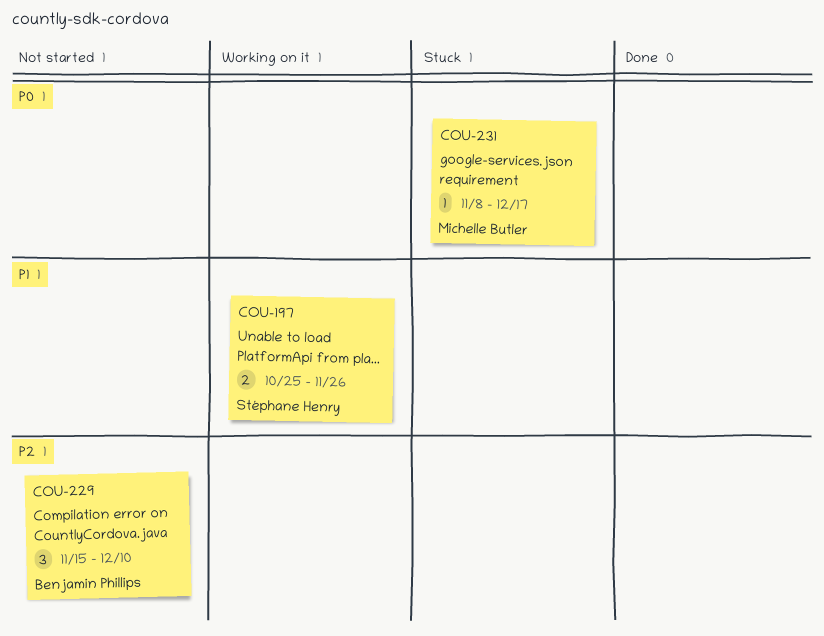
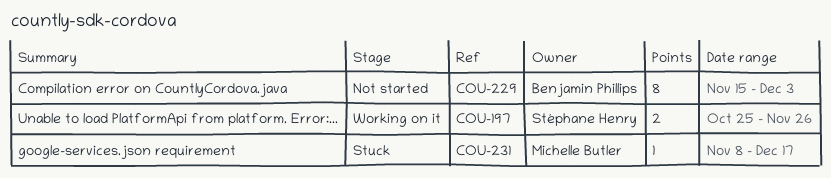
COU-229, estimate: 3 -> 8
COU-229, due: Dec 10 -> Dec 3

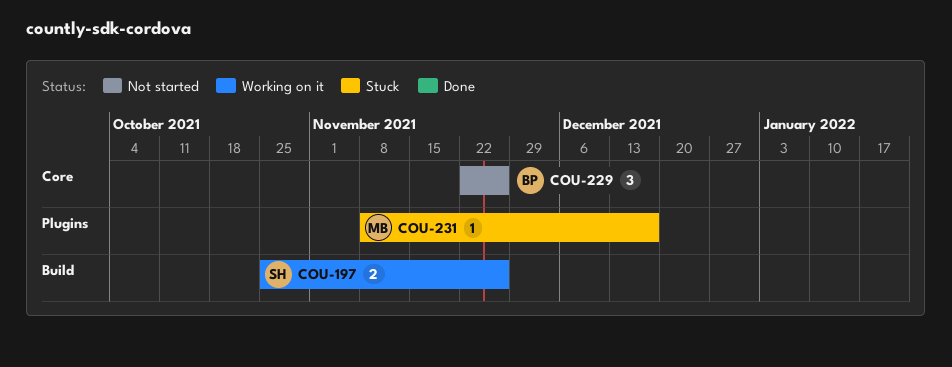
COU-229, estimate: 8 -> 3
COU-229, start: Nov 15 -> Nov 22
COU-229, due: Dec 3 -> Nov 26

